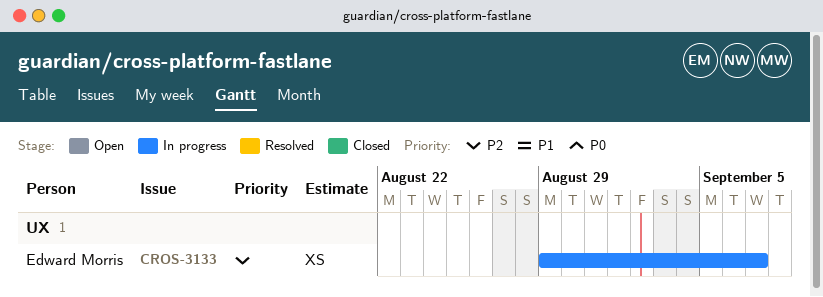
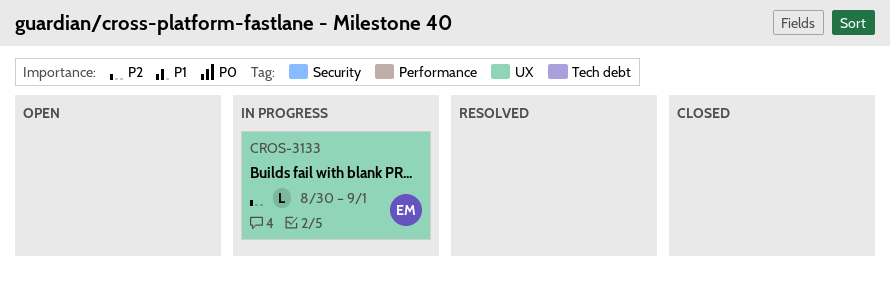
CROS-3133, estimate: XS -> L
CROS-3133, start: Aug 29 -> Aug 30
CROS-3133, due: Sep 7 -> Sep 1

